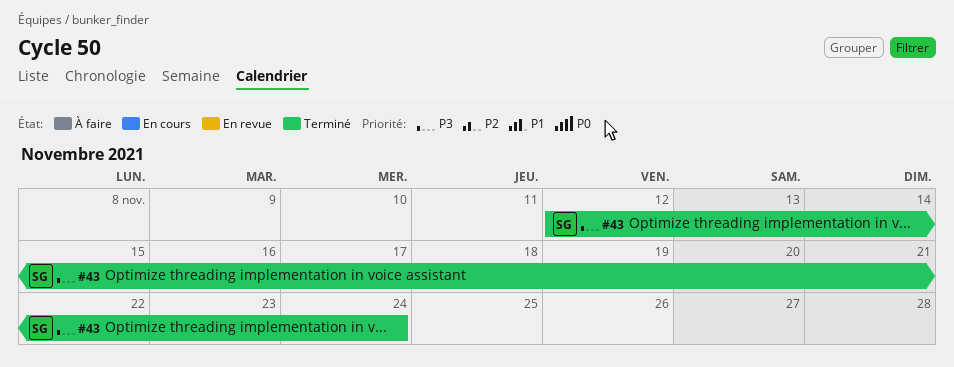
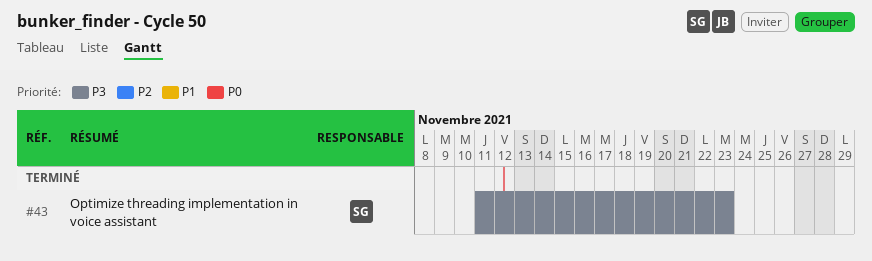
#43, start: Nov 12 -> Nov 11
#43, due: Nov 24 -> Nov 23

